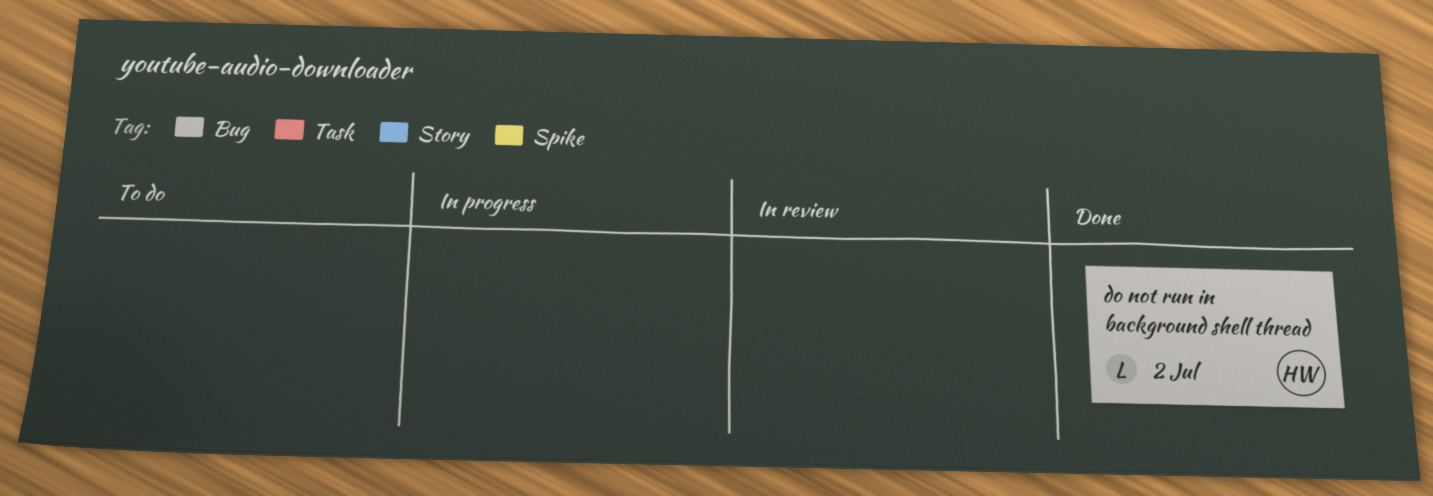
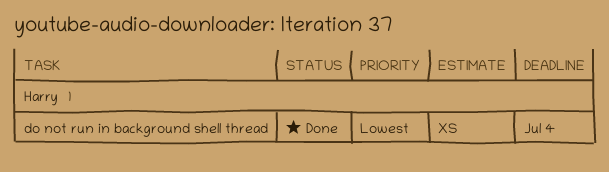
do not run in background shell thread, estimate: L -> XS
do not run in background shell thread, due: Jul 2 -> Jul 4

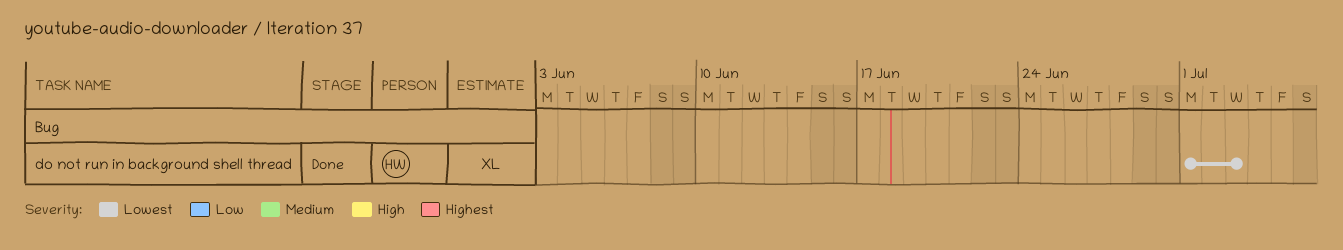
do not run in background shell thread, estimate: XS -> XL
do not run in background shell thread, due: Jul 4 -> Jul 3

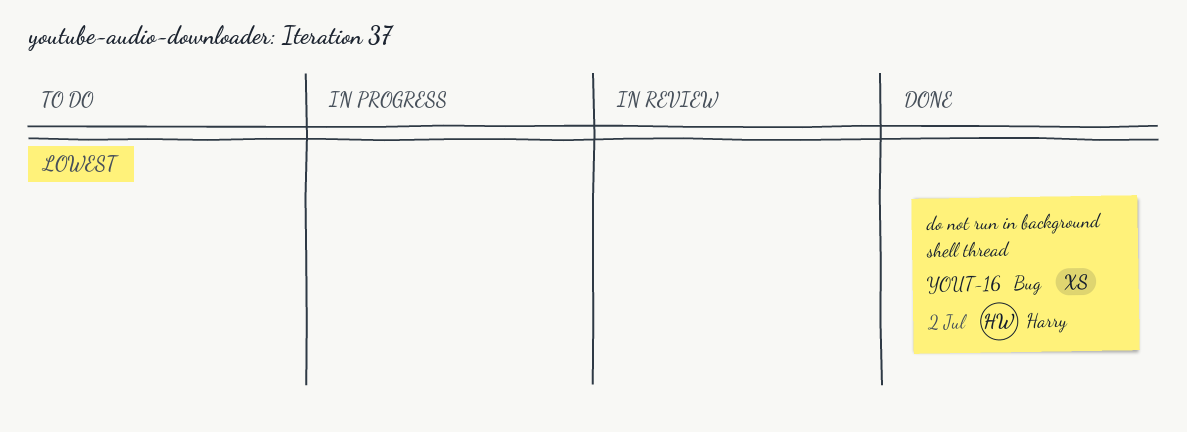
do not run in background shell thread, estimate: XL -> XS
do not run in background shell thread, due: Jul 3 -> Jul 2

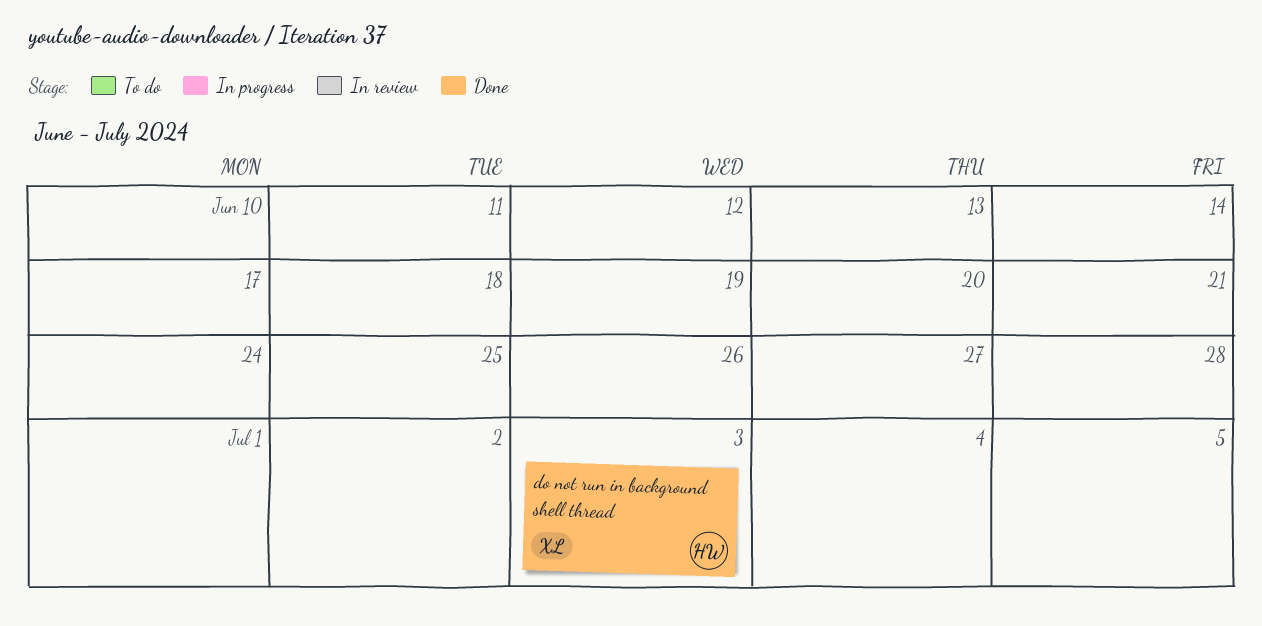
do not run in background shell thread, estimate: XS -> XL
do not run in background shell thread, due: Jul 2 -> Jul 3

